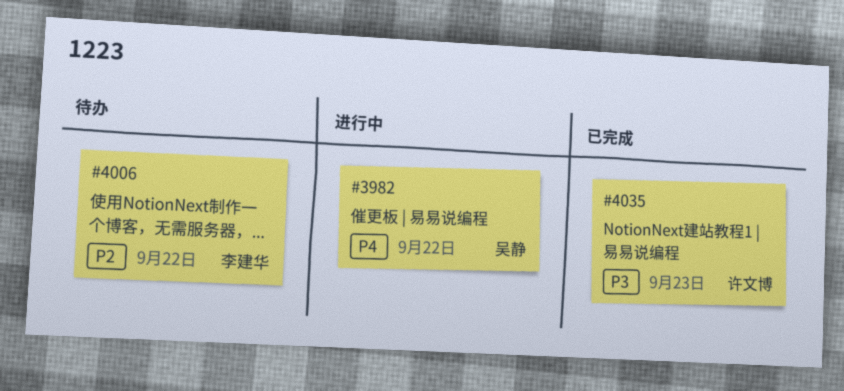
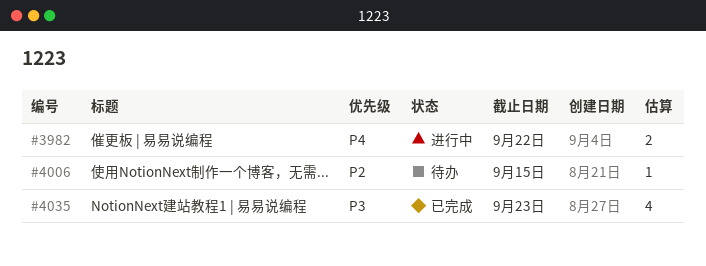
#4006, due: Sep 22 -> Sep 15

